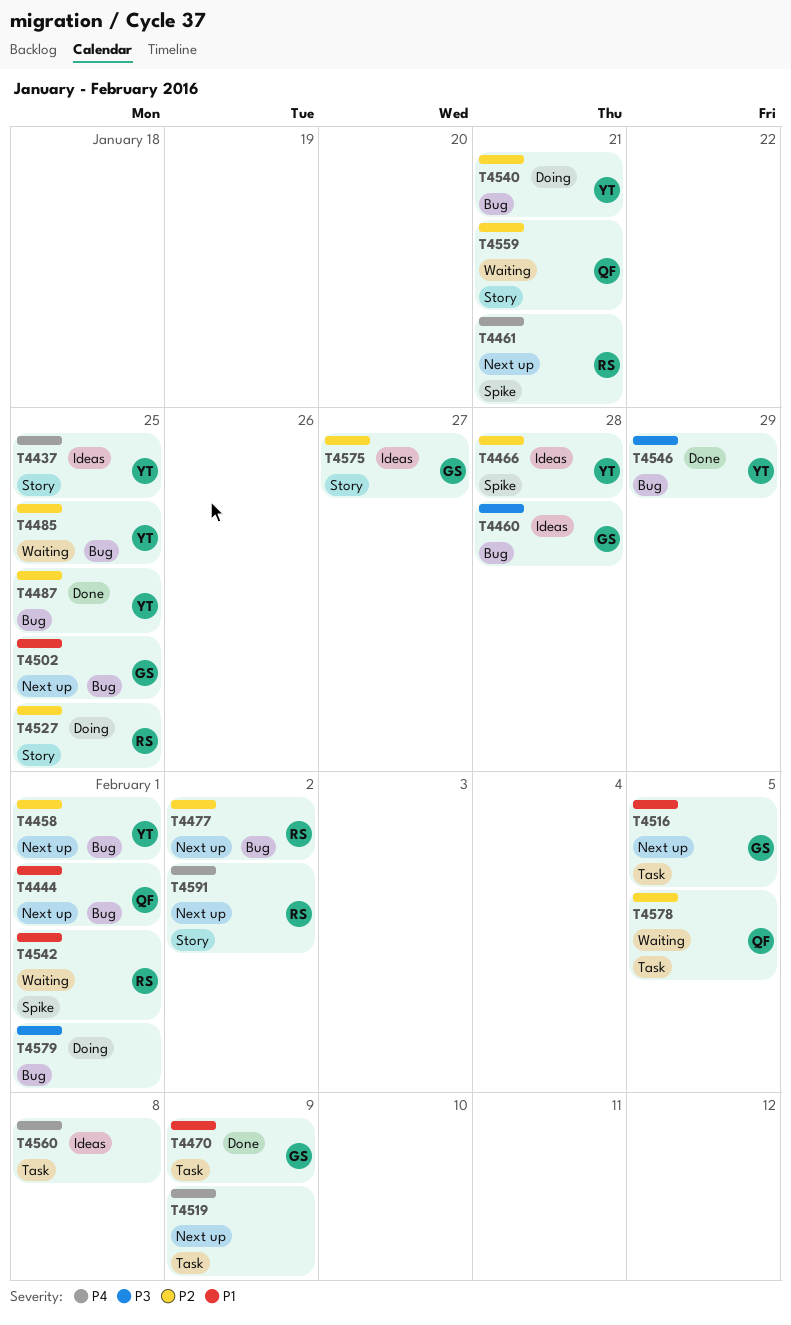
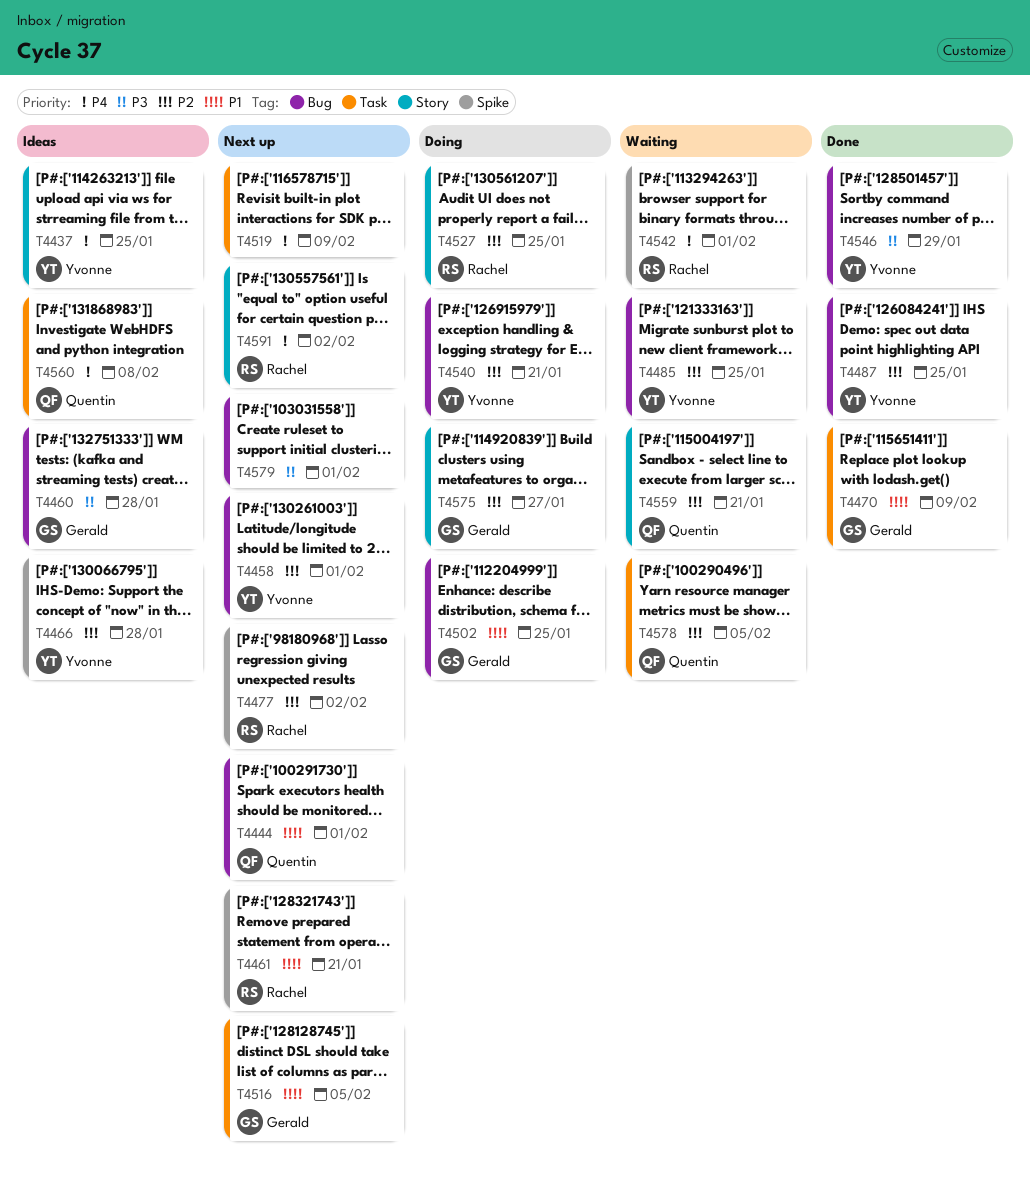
T4461, priority: P4 -> P1
T4477, label: Bug -> Spike
T4502, status: Next up -> Doing
T4542, priority: P1 -> P4
T4560, owner: none -> Quentin
T4575, status: Ideas -> Doing
T4579, status: Doing -> Next up

